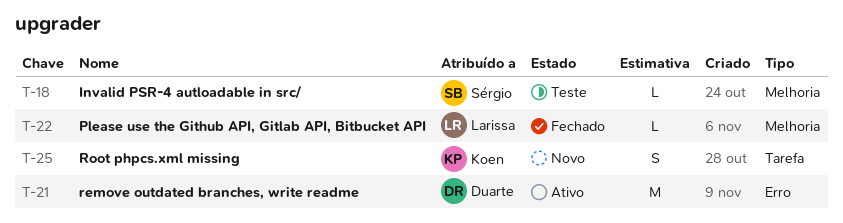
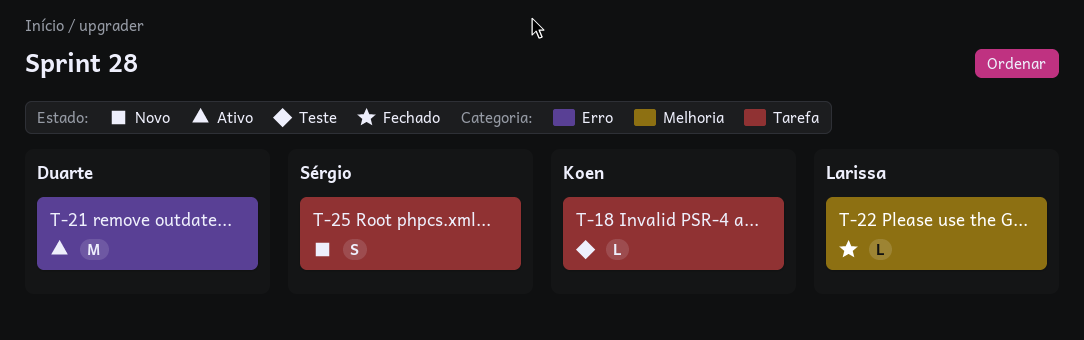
T-18, owner: Sérgio -> Koen
T-18, label: Melhoria -> Tarefa
T-25, owner: Koen -> Sérgio

